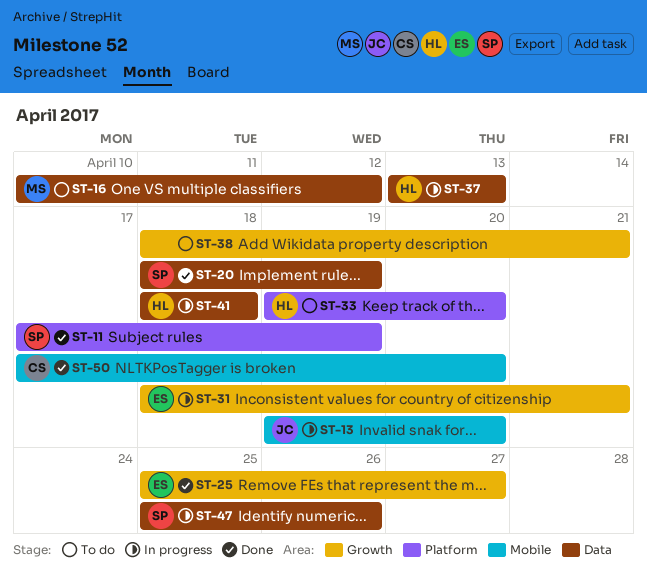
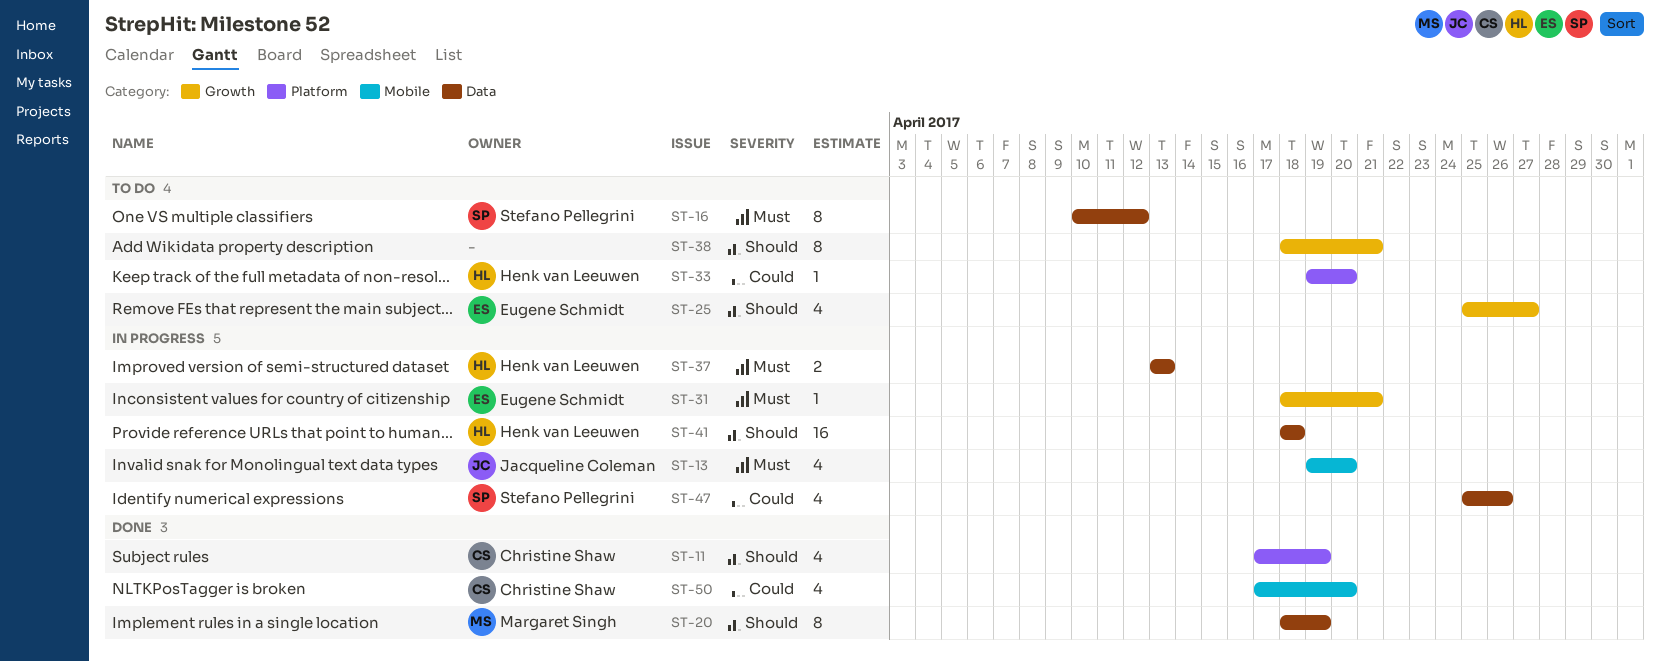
ST-11, owner: Stefano Pellegrini -> Christine Shaw
ST-16, owner: Margaret Singh -> Stefano Pellegrini
ST-20, owner: Stefano Pellegrini -> Margaret Singh
ST-25, status: Done -> To do

